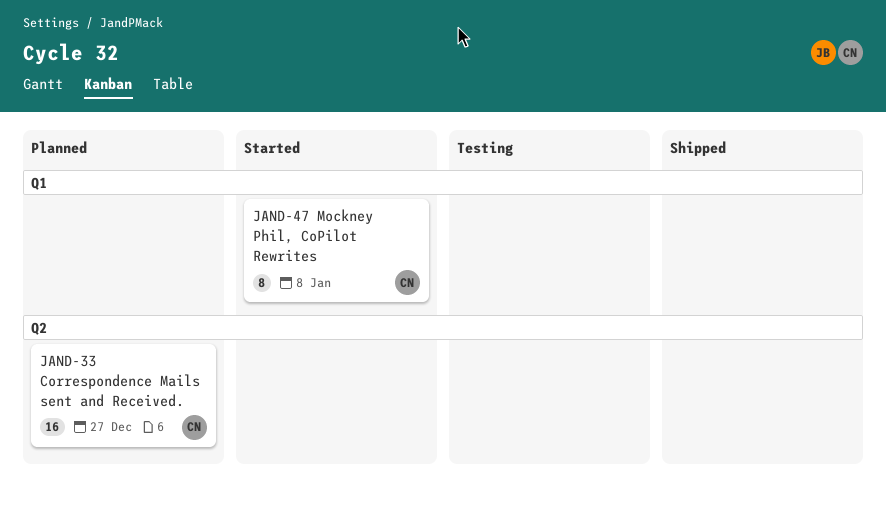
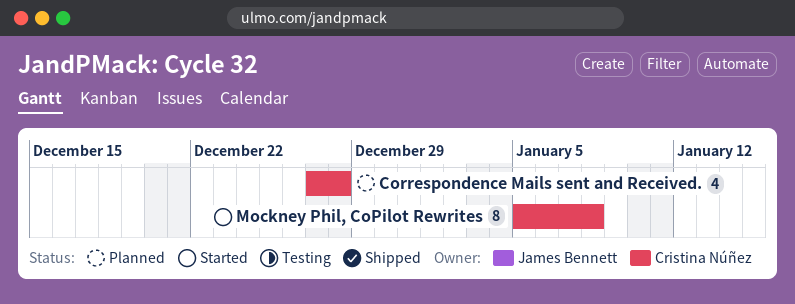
Correspondence Mails sent and Received., estimate: 16 -> 4
Correspondence Mails sent and Received., due: Dec 27 -> Dec 28

